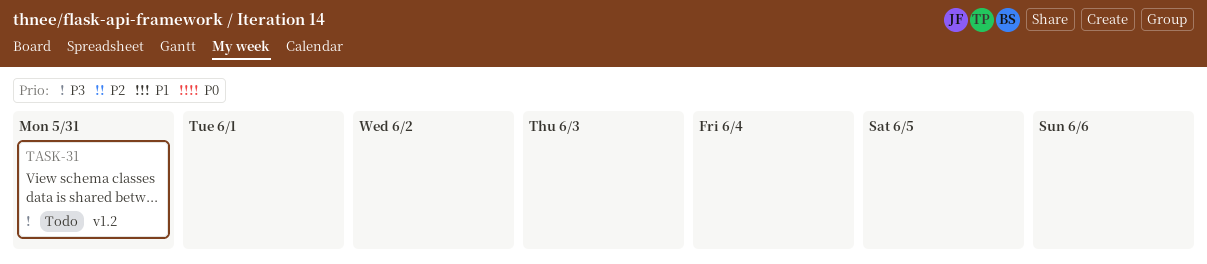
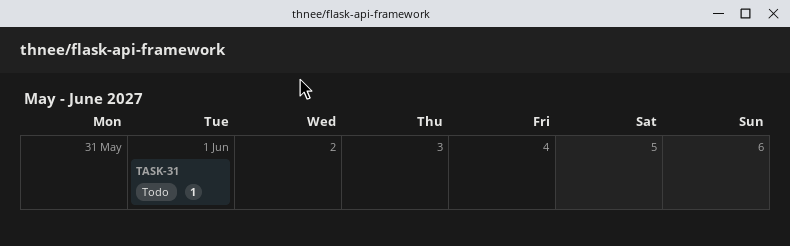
TASK-31, due: May 31 -> Jun 1

